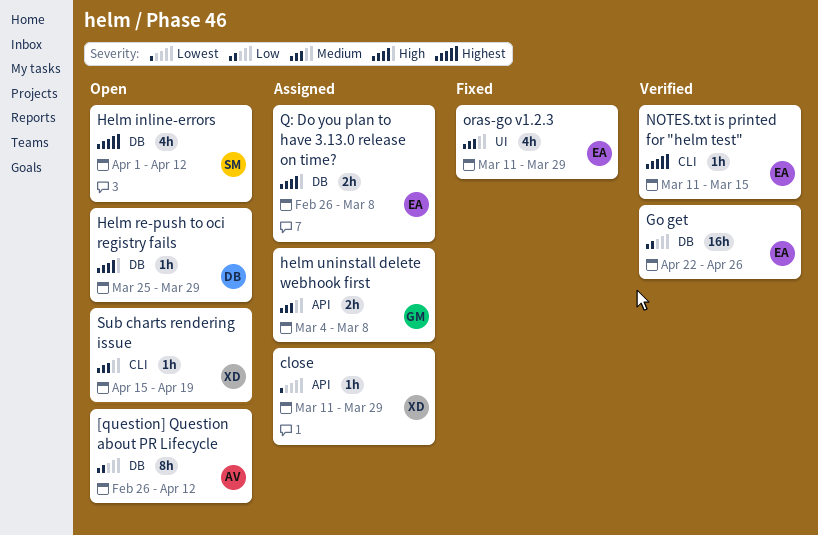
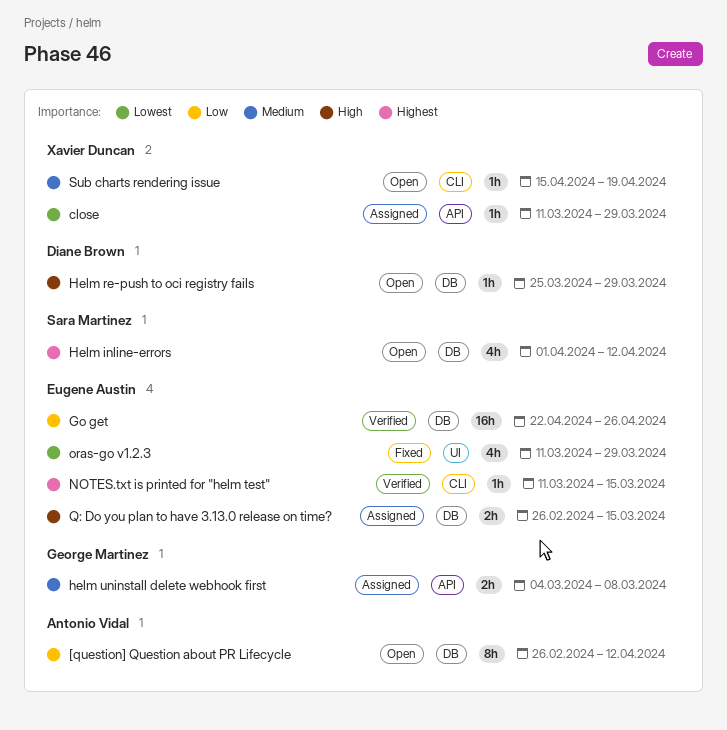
oras-go v1.2.3, priority: Medium -> Lowest
Q: Do you plan to have 3.13.0 release on time?, due: Mar 8 -> Mar 15

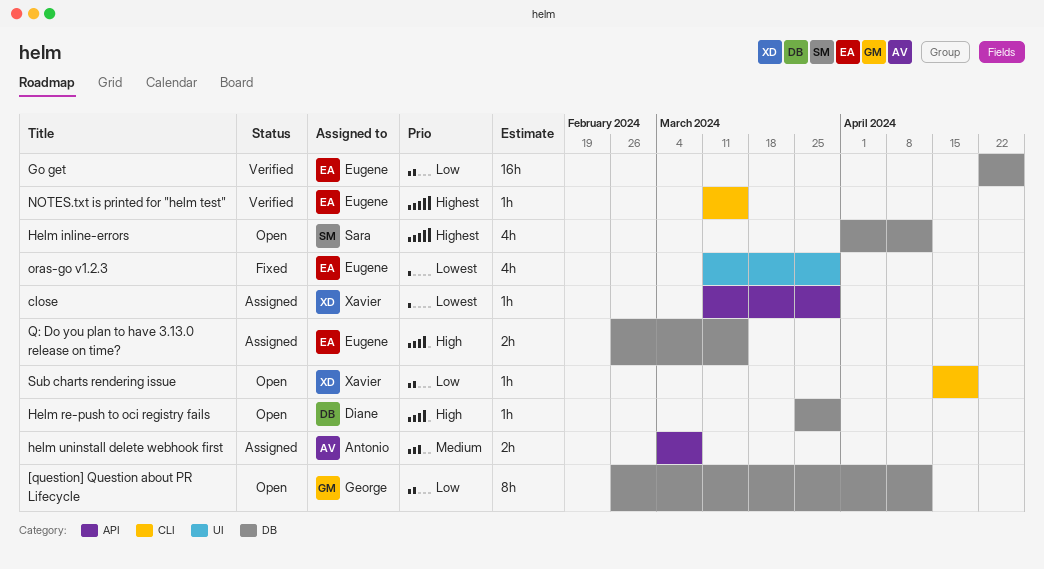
[question] Question about PR Lifecycle, owner: Antonio Vidal -> George Martinez
helm uninstall delete webhook first, owner: George Martinez -> Antonio Vidal
Sub charts rendering issue, priority: Medium -> Low

